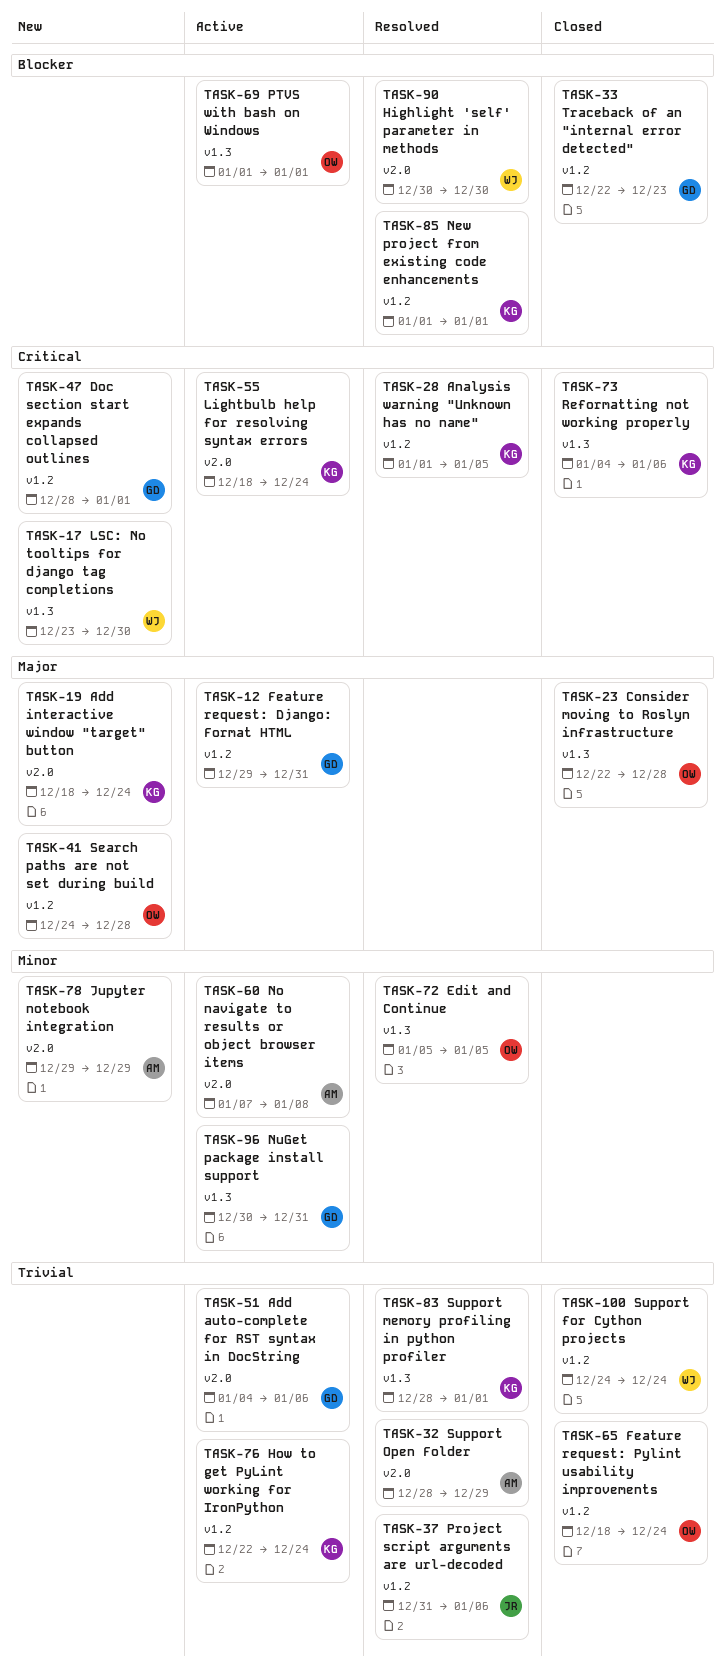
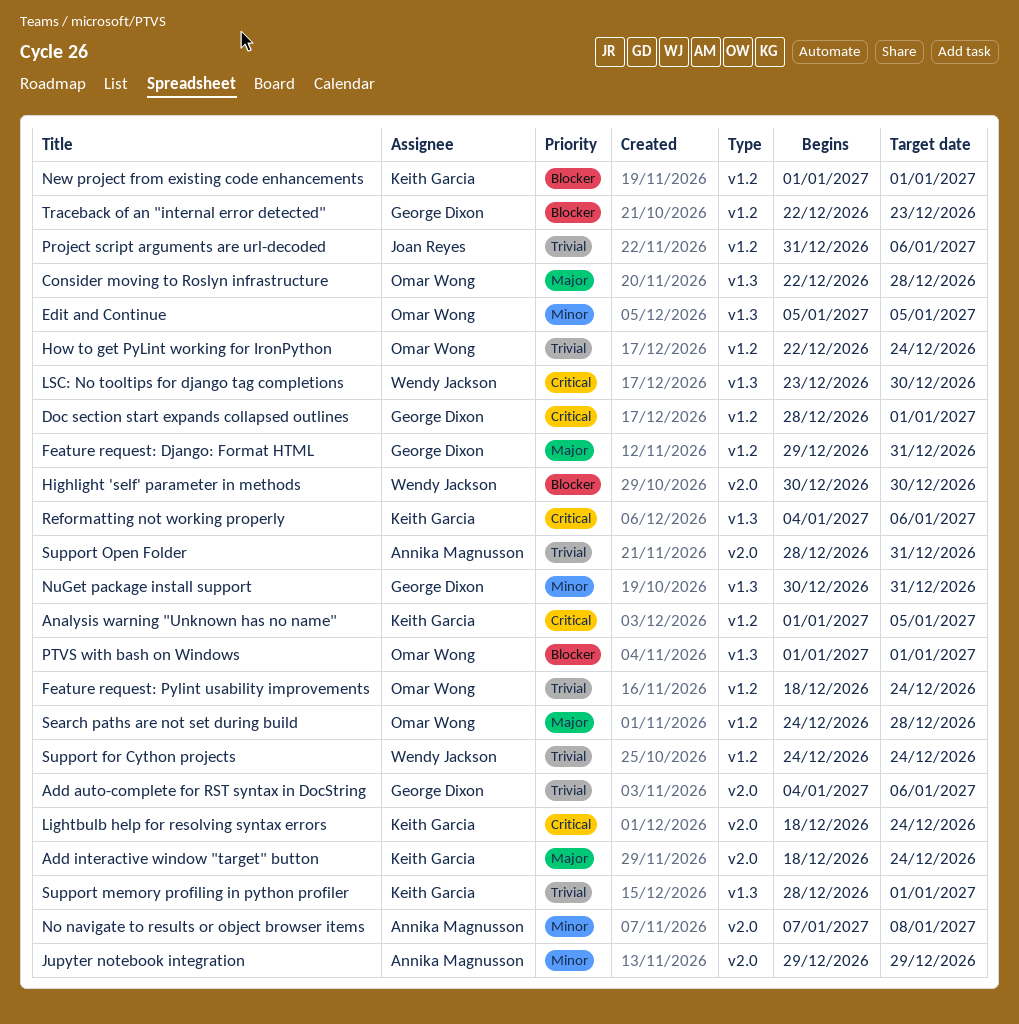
How to get PyLint working for IronPython, owner: Keith Garcia -> Omar Wong
Support Open Folder, due: Dec 29 -> Dec 31

